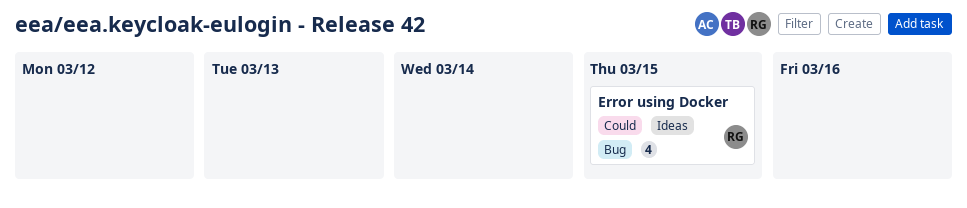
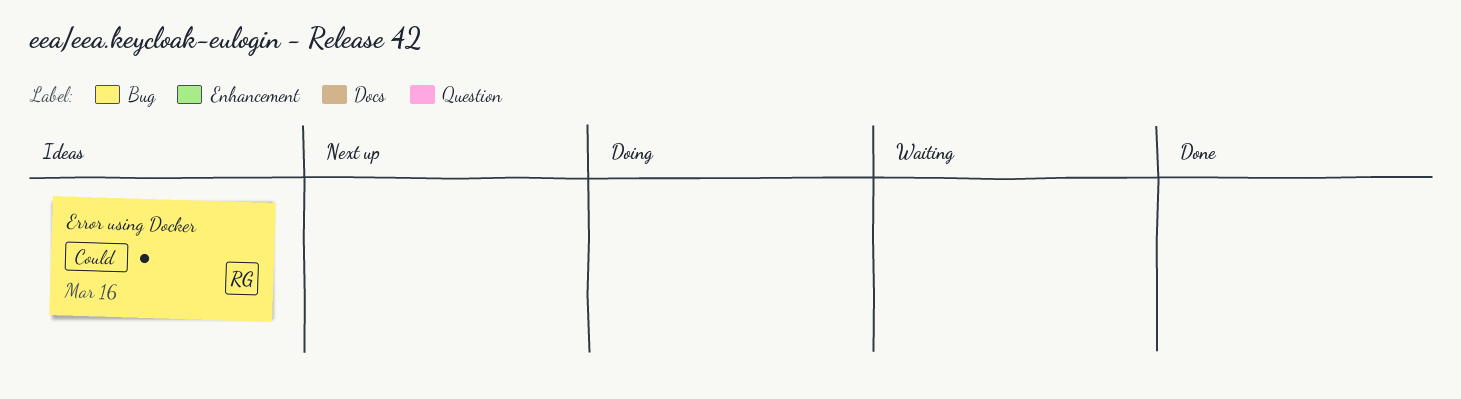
Error using Docker, estimate: 4 -> 1
Error using Docker, due: Mar 15 -> Mar 16

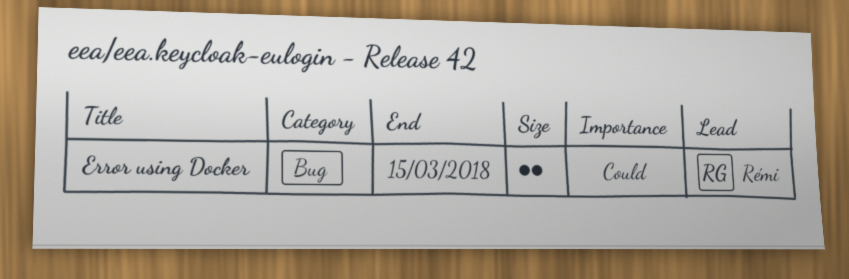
Error using Docker, estimate: 1 -> 2
Error using Docker, due: Mar 16 -> Mar 15

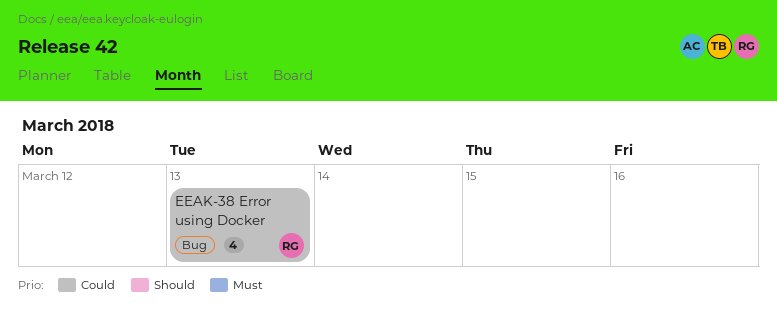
Error using Docker, estimate: 2 -> 4
Error using Docker, due: Mar 15 -> Mar 13

